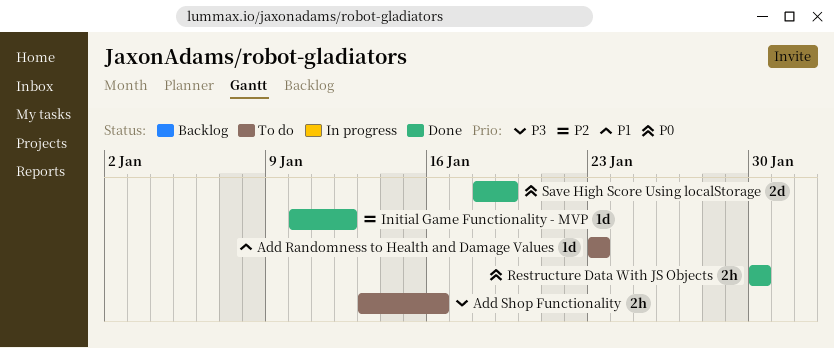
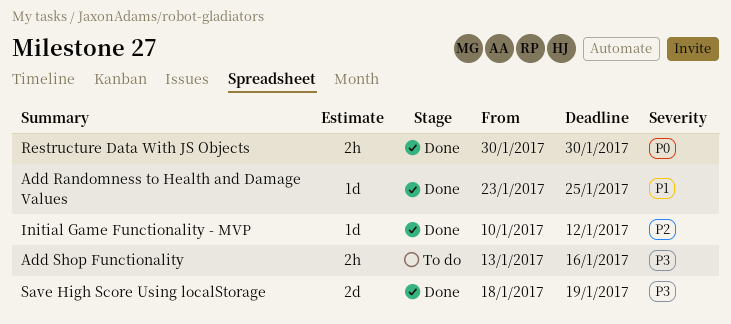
Add Randomness to Health and Damage Values, status: To do -> Done
Add Randomness to Health and Damage Values, due: Jan 23 -> Jan 25
Save High Score Using localStorage, priority: P0 -> P3

